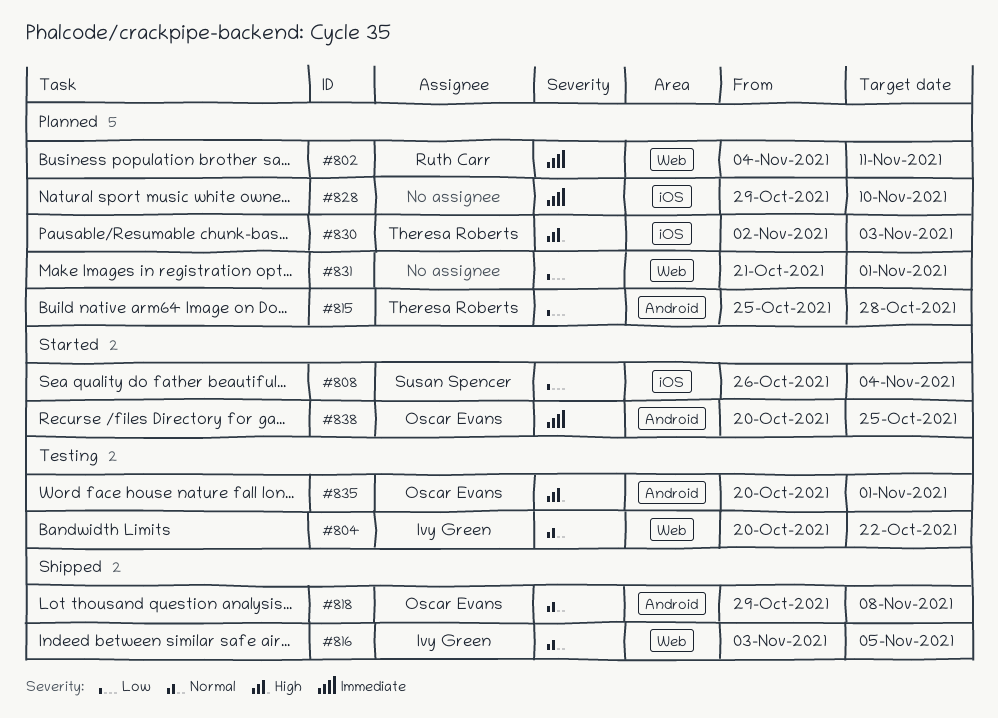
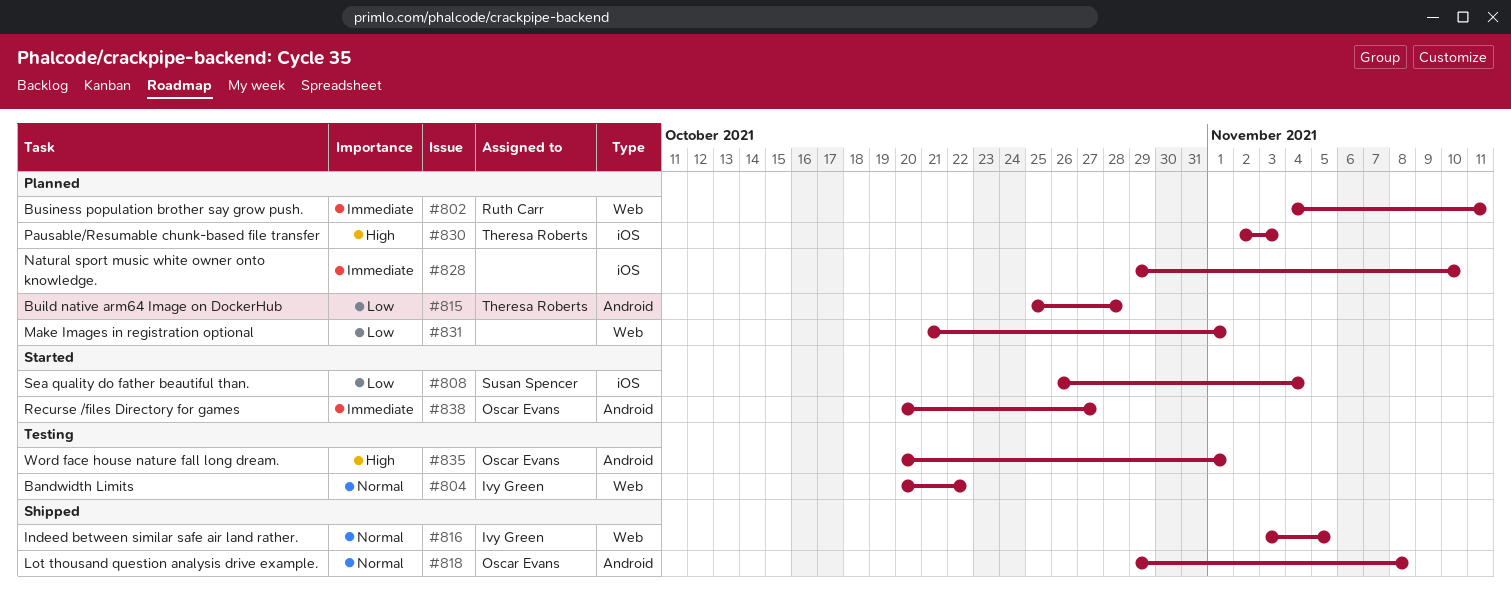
#838, due: Oct 25 -> Oct 27

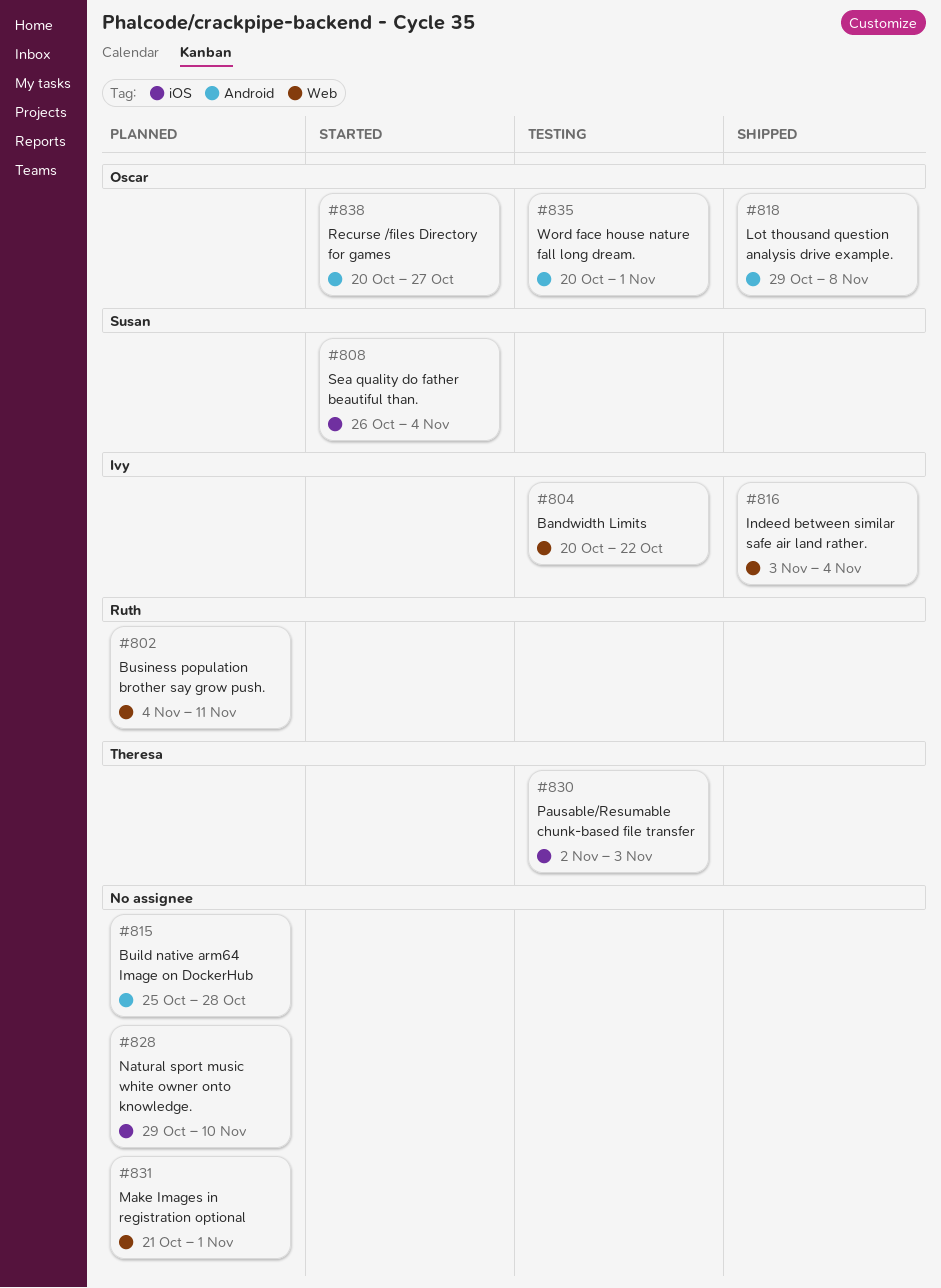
#815, owner: Theresa Roberts -> none
#816, due: Nov 5 -> Nov 4
#830, status: Planned -> Testing

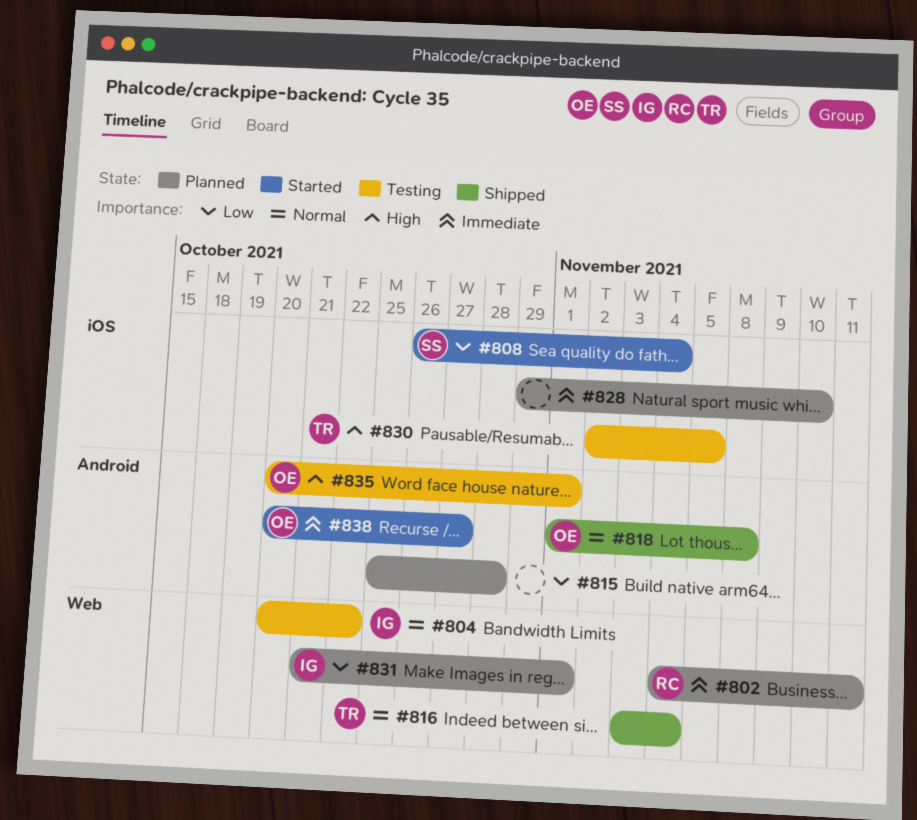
#816, owner: Ivy -> Theresa
#818, start: Oct 29 -> Nov 1
#830, due: Nov 3 -> Nov 5
#831, owner: none -> Ivy

